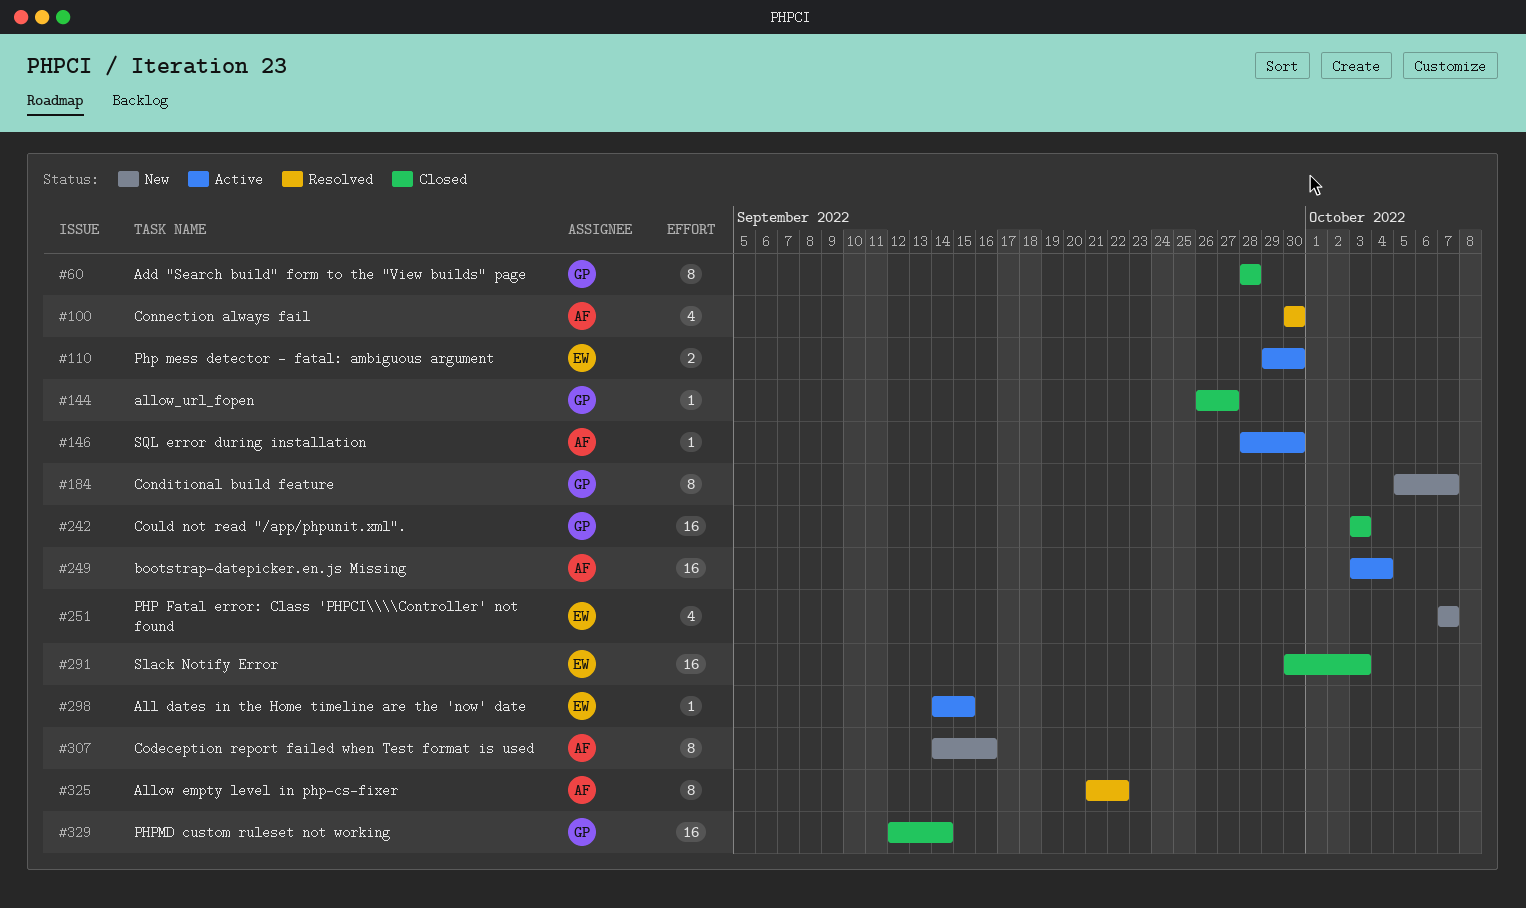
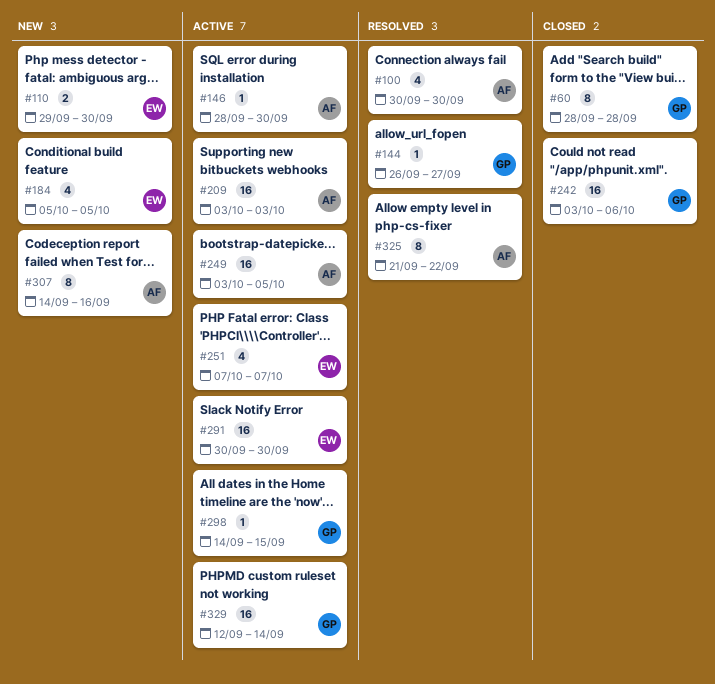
#110, status: Active -> New
#144, status: Closed -> Resolved
#184, owner: GP -> EW
#184, estimate: 8 -> 4
#184, due: Oct 7 -> Oct 5
#209: none -> present
#242, due: Oct 3 -> Oct 6
#249, due: Oct 4 -> Oct 5
#251, status: New -> Active
#291, status: Closed -> Active
#291, due: Oct 3 -> Sep 30
#298, owner: EW -> GP
#329, status: Closed -> Active

